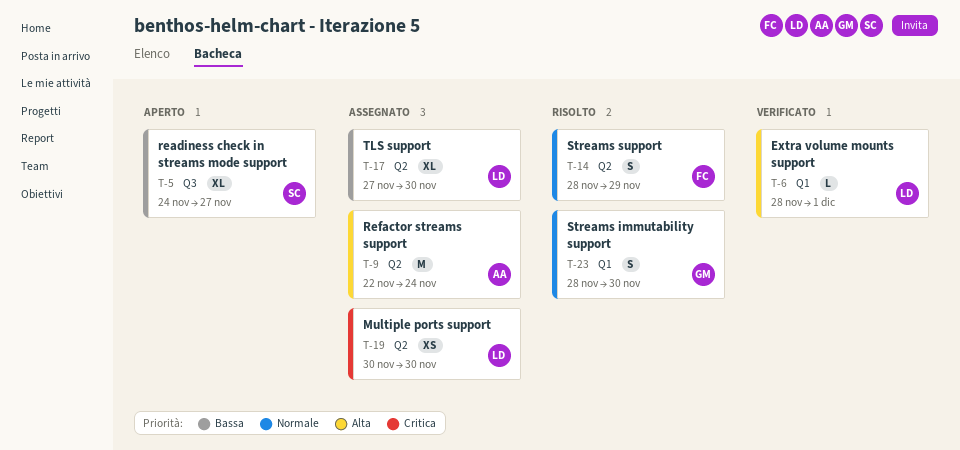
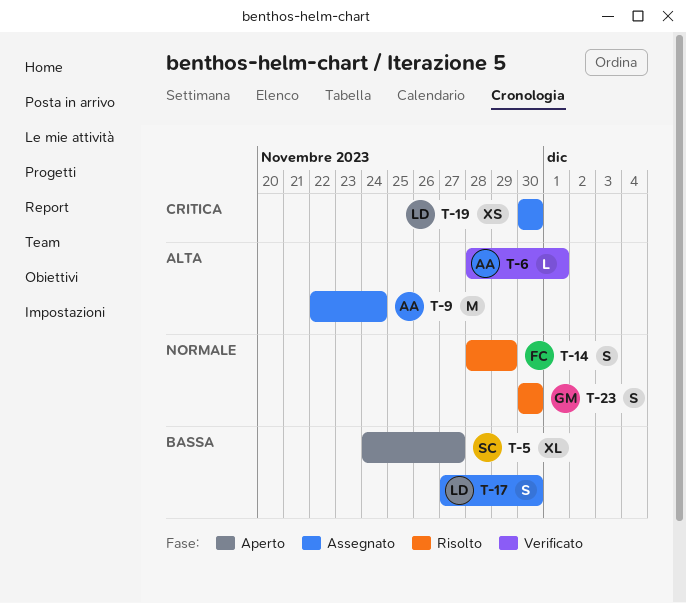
T-6, owner: LD -> AA
T-17, estimate: XL -> S
T-23, start: Nov 28 -> Nov 30

